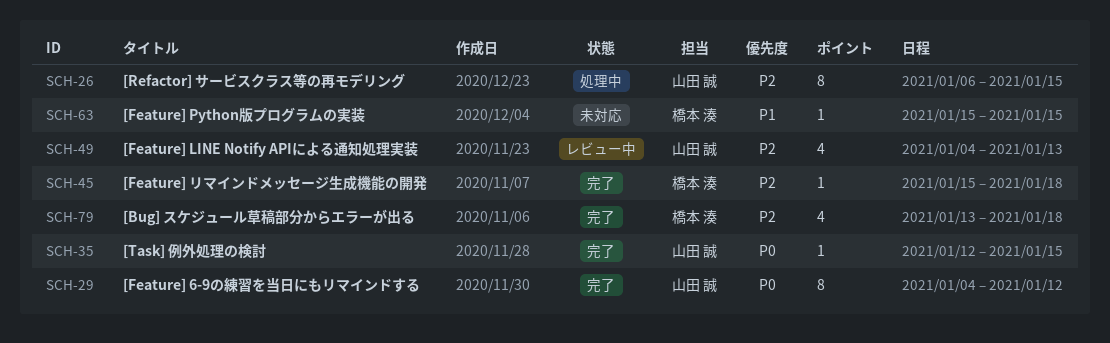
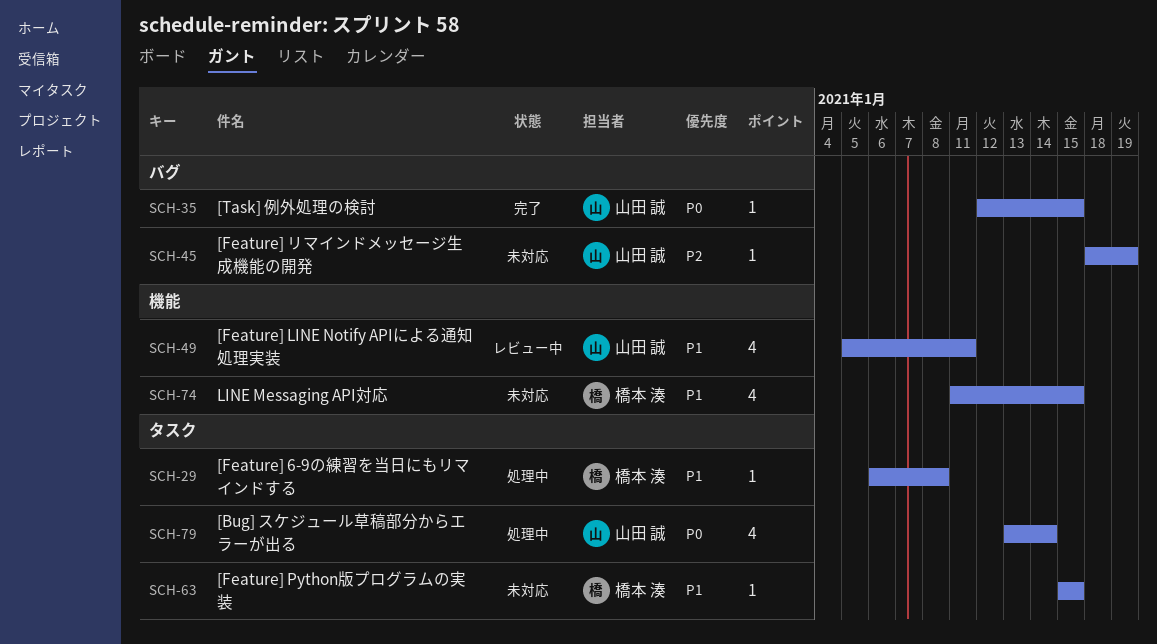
SCH-26: present -> none
SCH-29, status: 完了 -> 処理中
SCH-29, owner: 山田 誠 -> 橋本 湊
SCH-29, priority: P0 -> P1
SCH-29, estimate: 8 -> 1
SCH-29, start: Jan 4 -> Jan 6
SCH-29, due: Jan 12 -> Jan 8
SCH-45, status: 完了 -> 未対応
SCH-45, owner: 橋本 湊 -> 山田 誠
SCH-45, start: Jan 15 -> Jan 18
SCH-45, due: Jan 18 -> Jan 19
SCH-49, priority: P2 -> P1
SCH-49, start: Jan 4 -> Jan 5
SCH-49, due: Jan 13 -> Jan 11
SCH-74: none -> present
SCH-79, status: 完了 -> 処理中
SCH-79, owner: 橋本 湊 -> 山田 誠
SCH-79, priority: P2 -> P0
SCH-79, due: Jan 18 -> Jan 14

